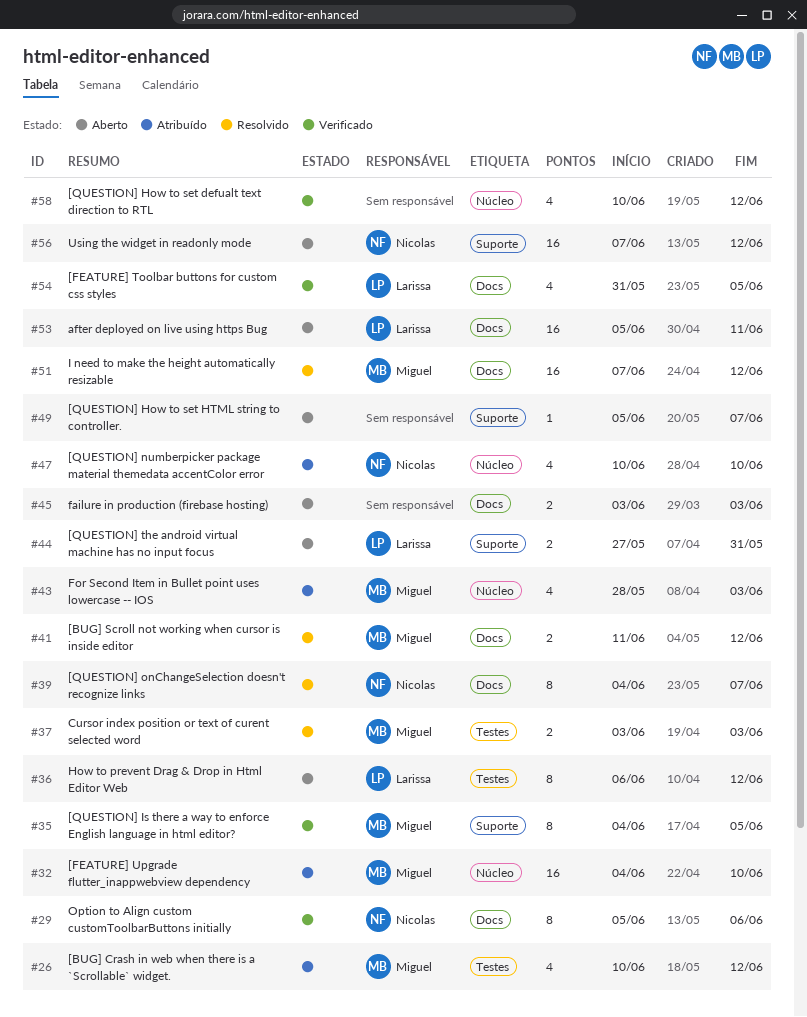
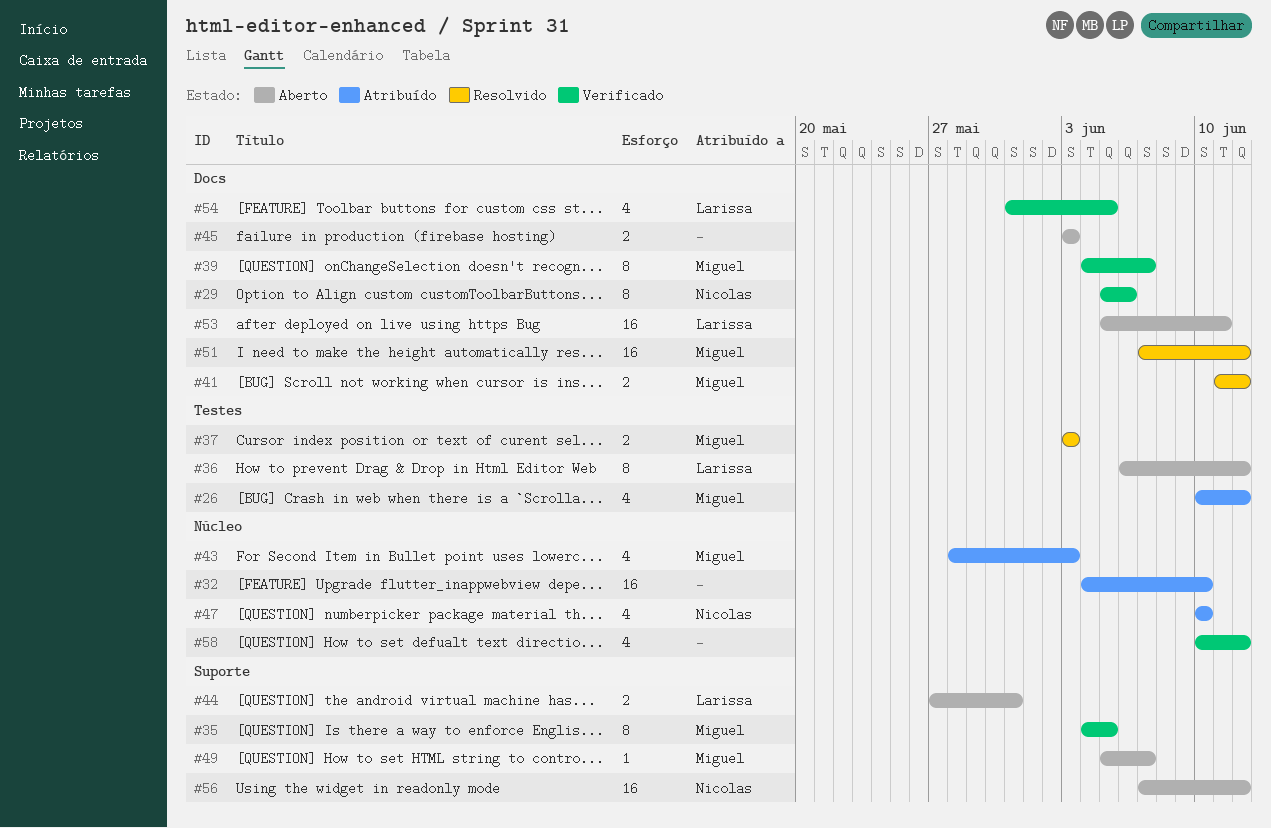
#32, owner: Miguel -> none
#39, status: Resolvido -> Verificado
#39, owner: Nicolas -> Miguel
#49, owner: none -> Miguel

